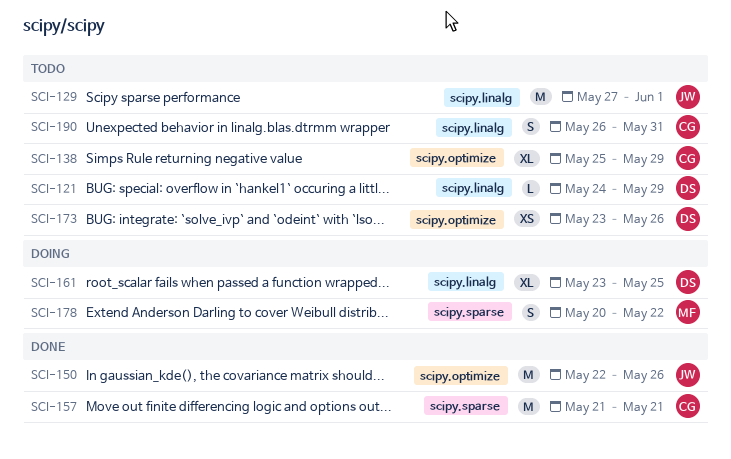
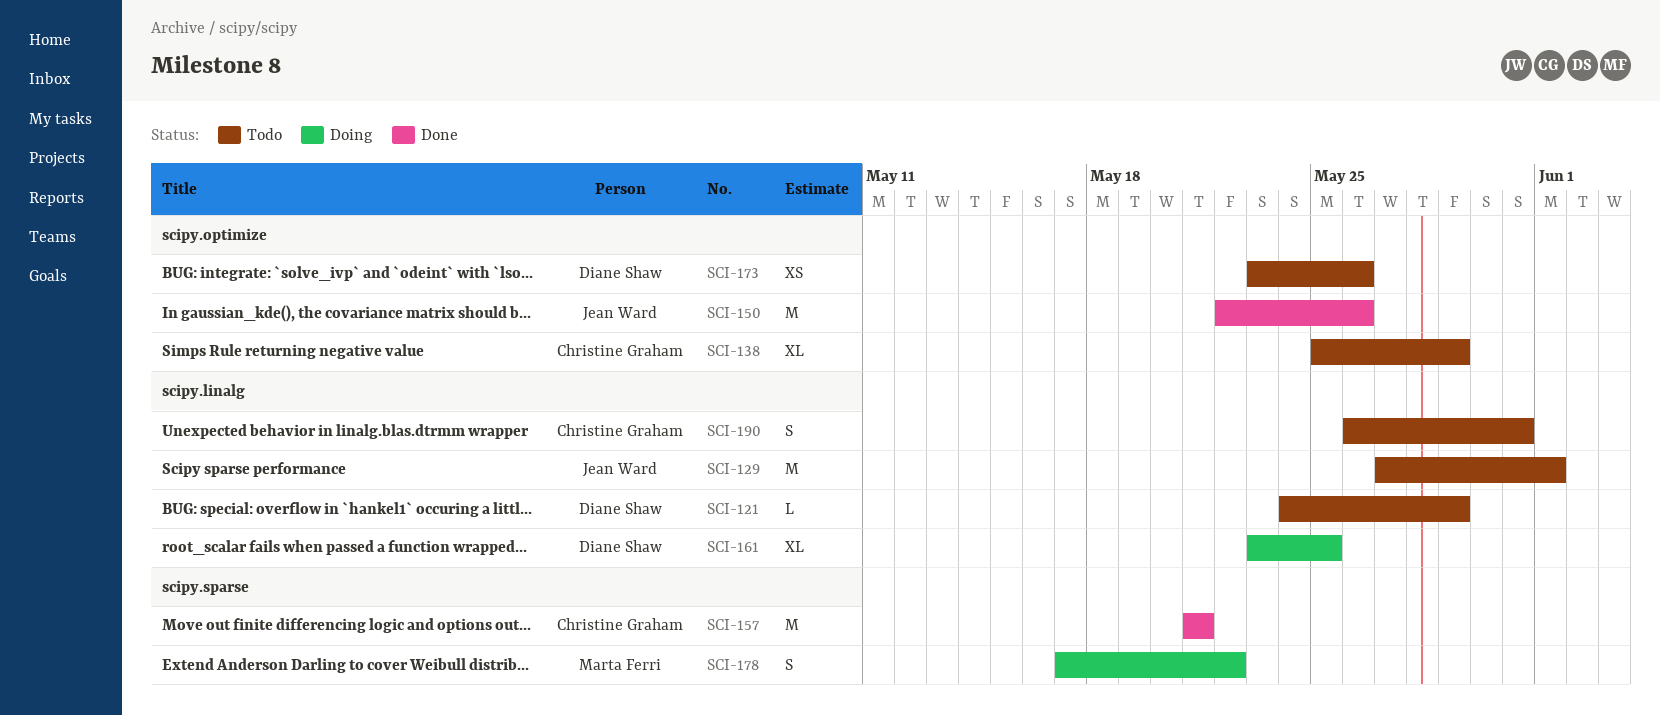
SCI-178, start: May 20 -> May 17

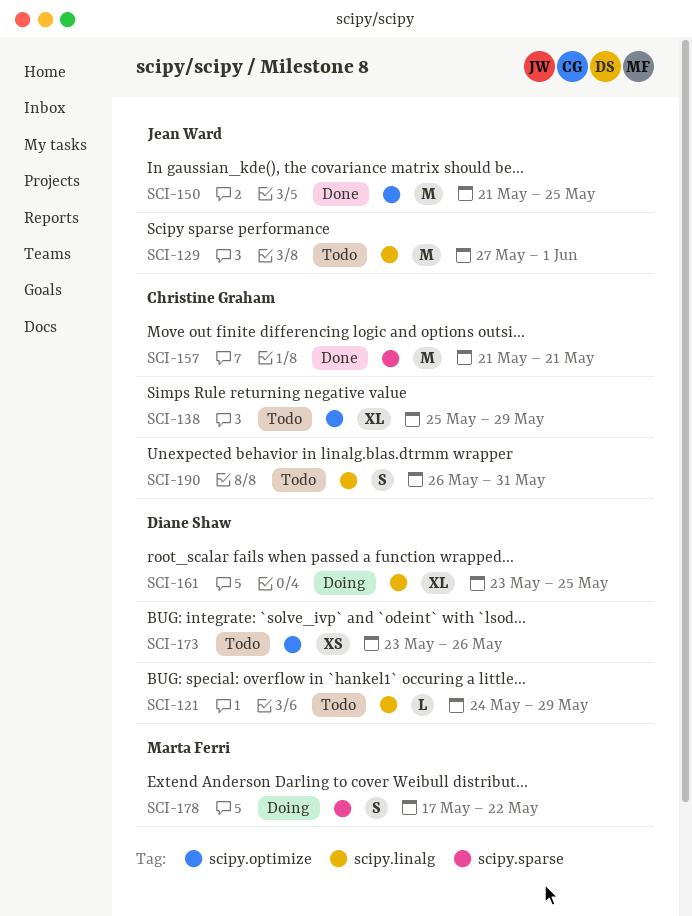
SCI-150, start: May 22 -> May 21
SCI-150, due: May 26 -> May 25

